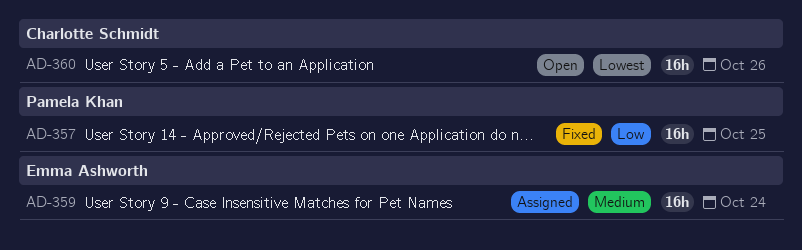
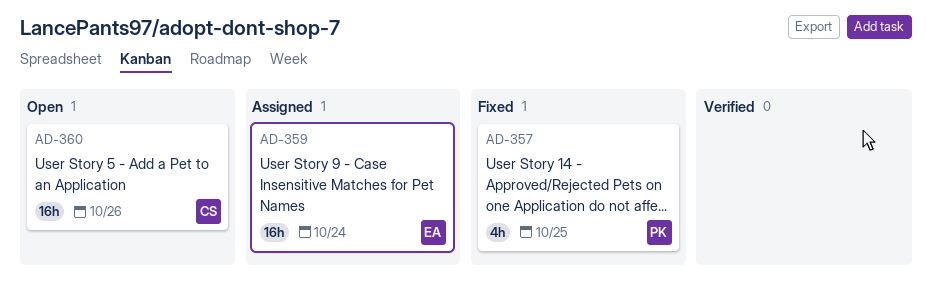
AD-357, estimate: 16h -> 4h

